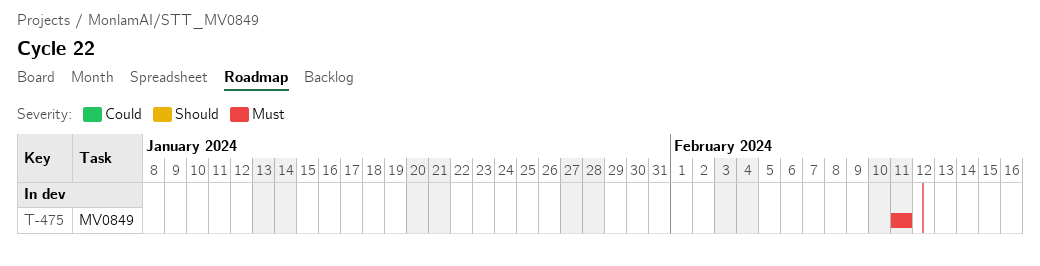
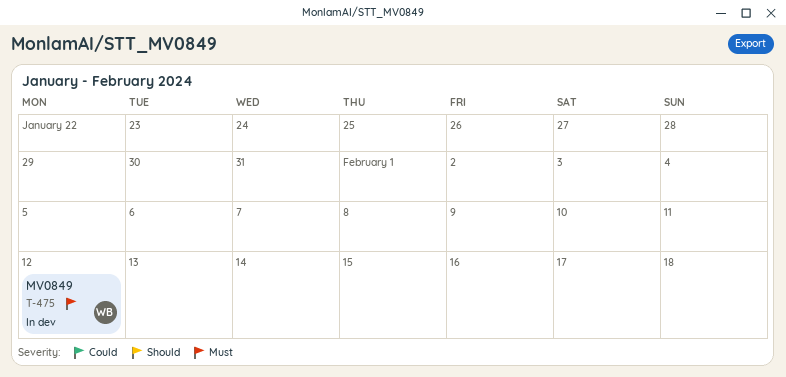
T-475, due: Feb 11 -> Feb 12

